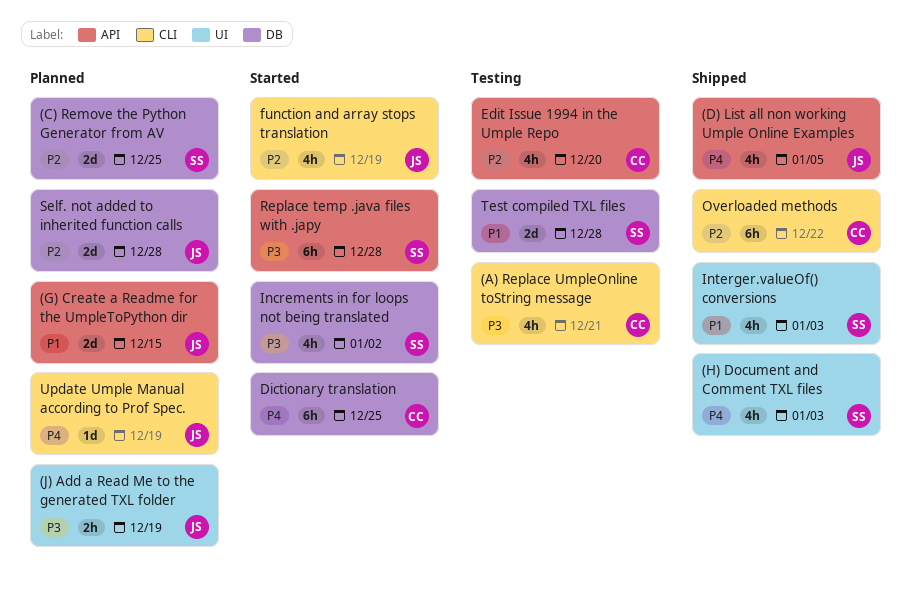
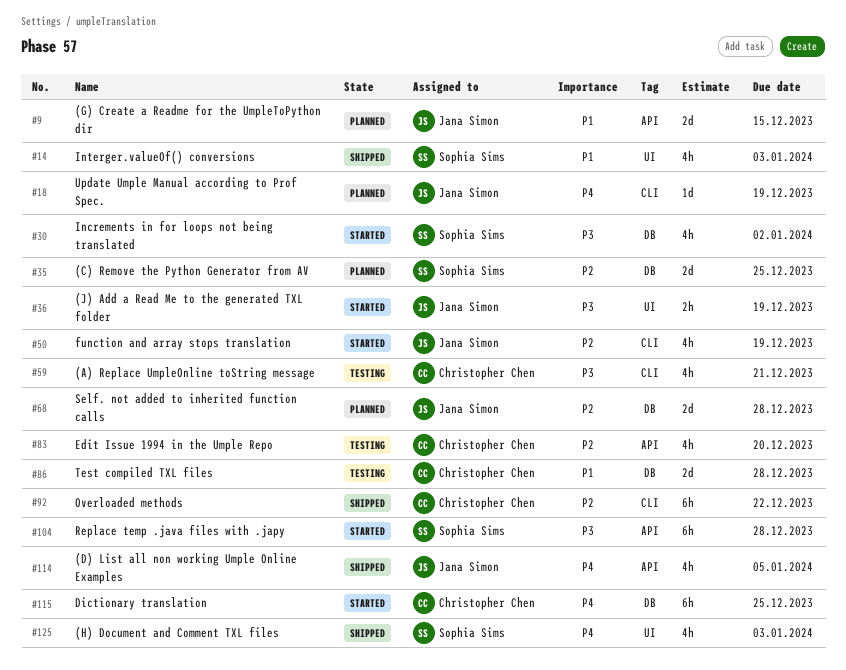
(J) Add a Read Me to the generated TXL folder, status: Planned -> Started
Test compiled TXL files, owner: Sophia Sims -> Christopher Chen

